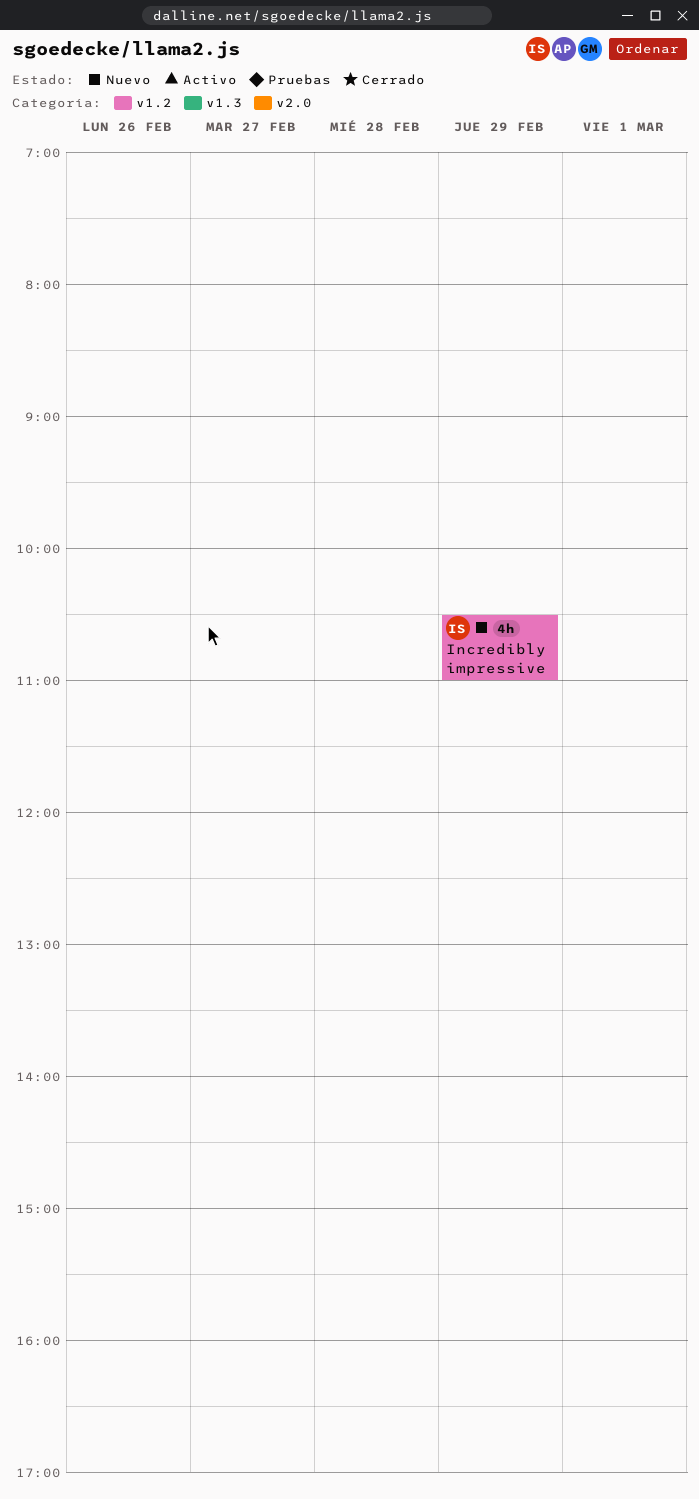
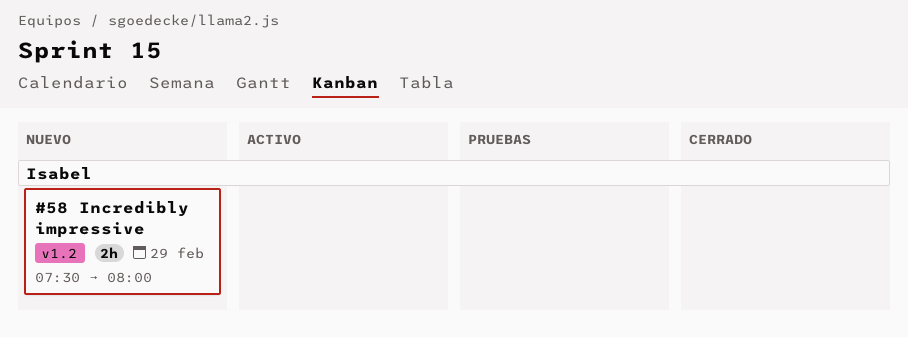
Incredibly impressive, estimate: 4h -> 2h
Incredibly impressive, begins: 10:30 -> 07:30
Incredibly impressive, ends: 11:00 -> 08:00

